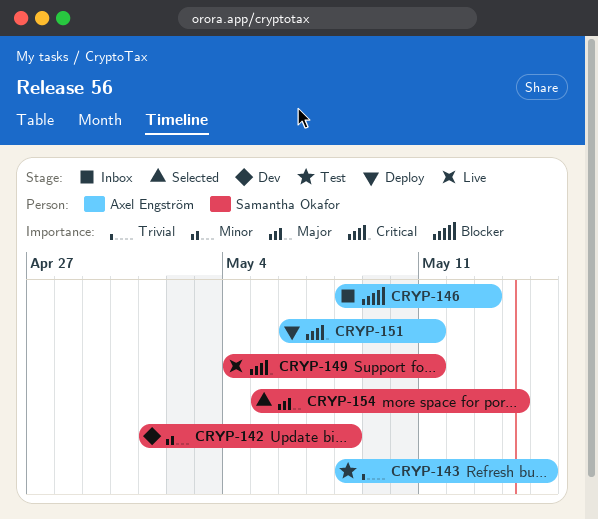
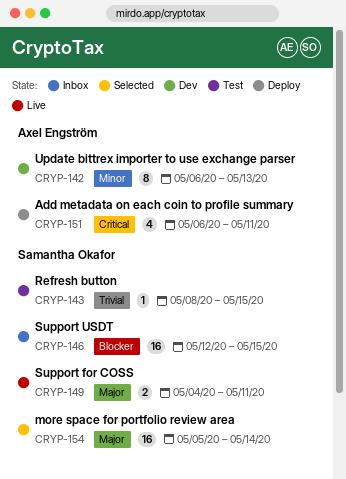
CRYP-142, owner: Samantha Okafor -> Axel Engström
CRYP-142, start: May 1 -> May 6
CRYP-142, due: May 8 -> May 13
CRYP-143, owner: Axel Engström -> Samantha Okafor
CRYP-146, owner: Axel Engström -> Samantha Okafor
CRYP-146, start: May 8 -> May 12
CRYP-146, due: May 13 -> May 15
CRYP-149, priority: Critical -> Major

